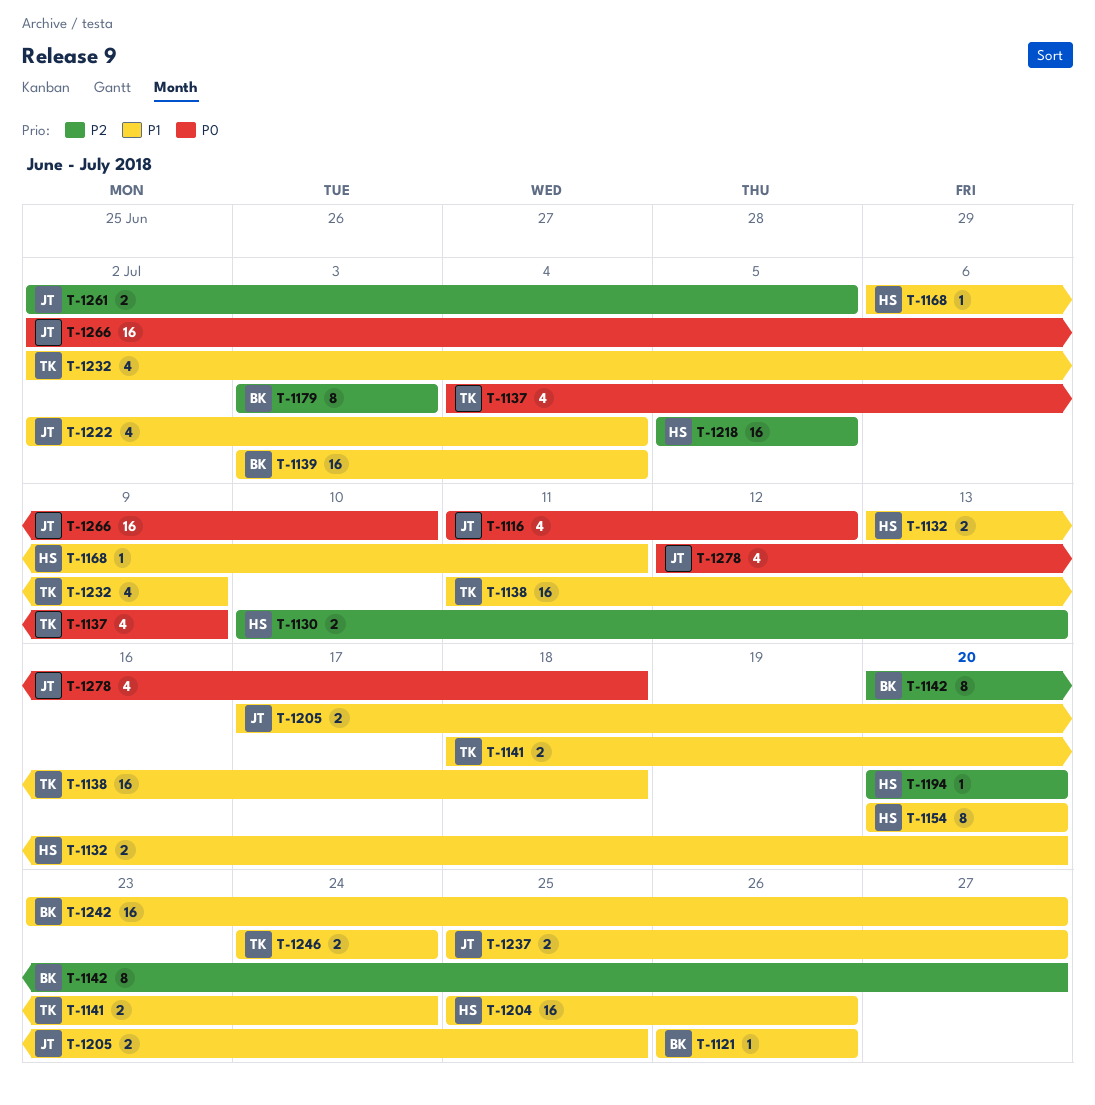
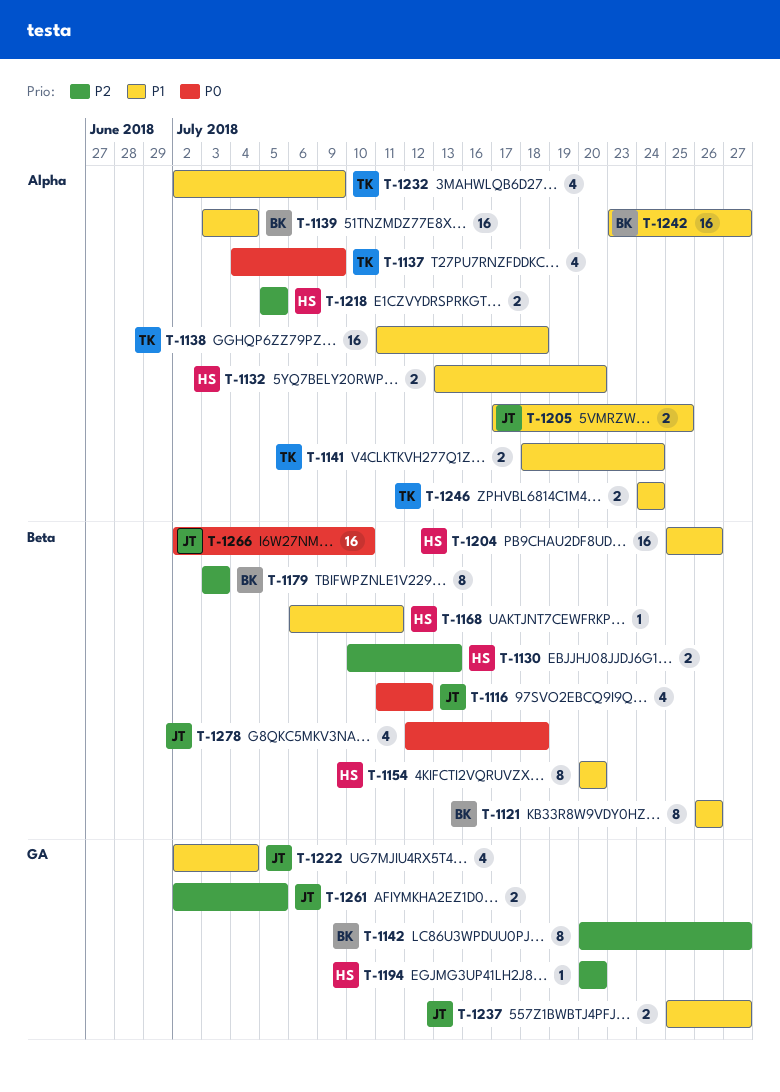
T-1121, estimate: 1 -> 8
T-1218, estimate: 16 -> 2

